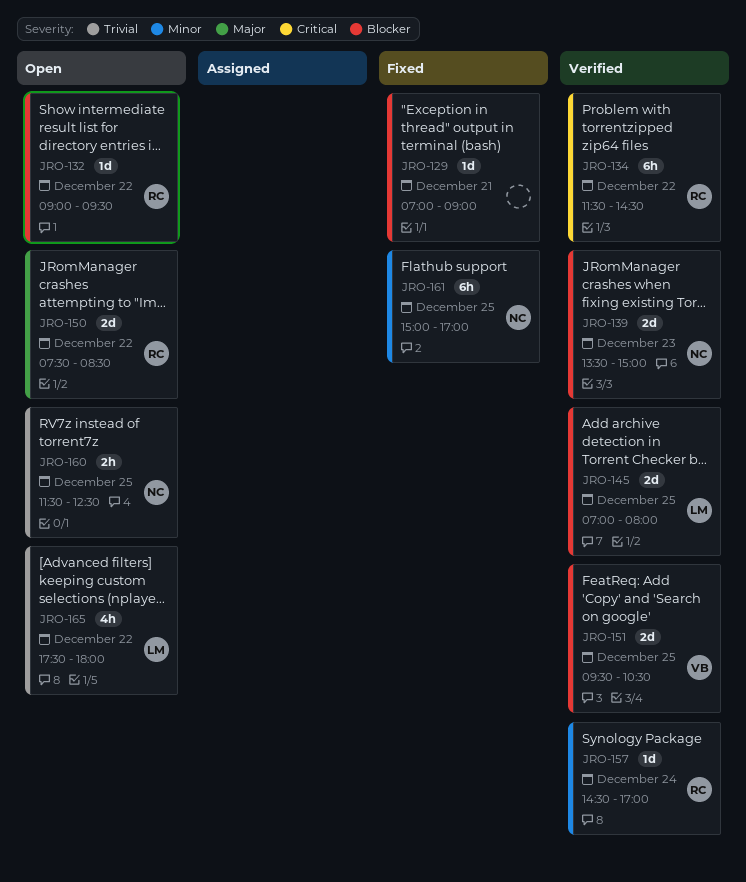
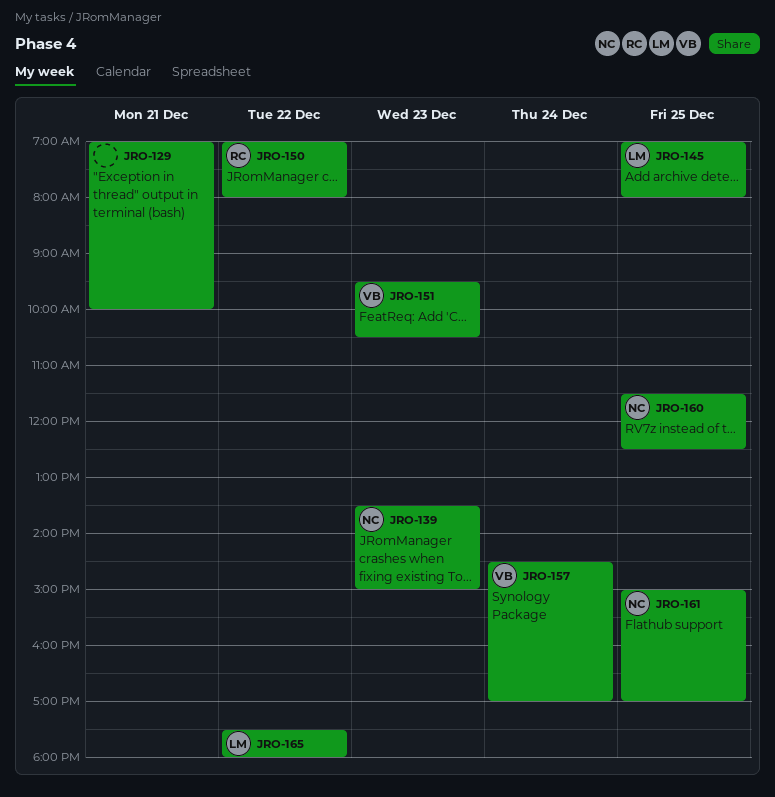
JRO-129, ends: 09:00 -> 10:00
JRO-132: present -> none
JRO-134: present -> none
JRO-150, begins: 07:30 -> 07:00
JRO-150, ends: 08:30 -> 08:00
JRO-151, day: Dec 25 -> Dec 23
JRO-157, owner: RC -> VB

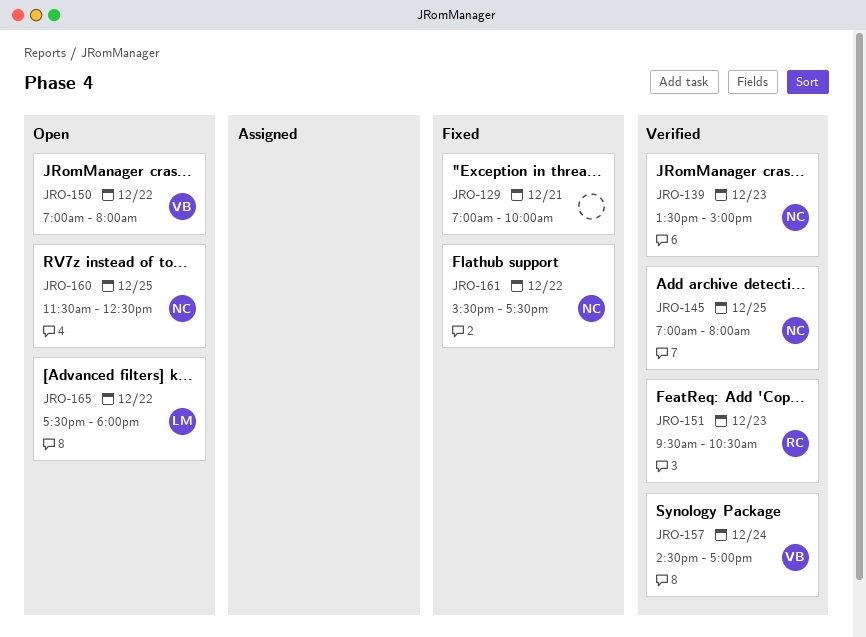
JRO-145, owner: LM -> NC
JRO-150, owner: RC -> VB
JRO-151, owner: VB -> RC
JRO-161, day: Dec 25 -> Dec 22
JRO-161, begins: 15:00 -> 15:30
JRO-161, ends: 17:00 -> 17:30

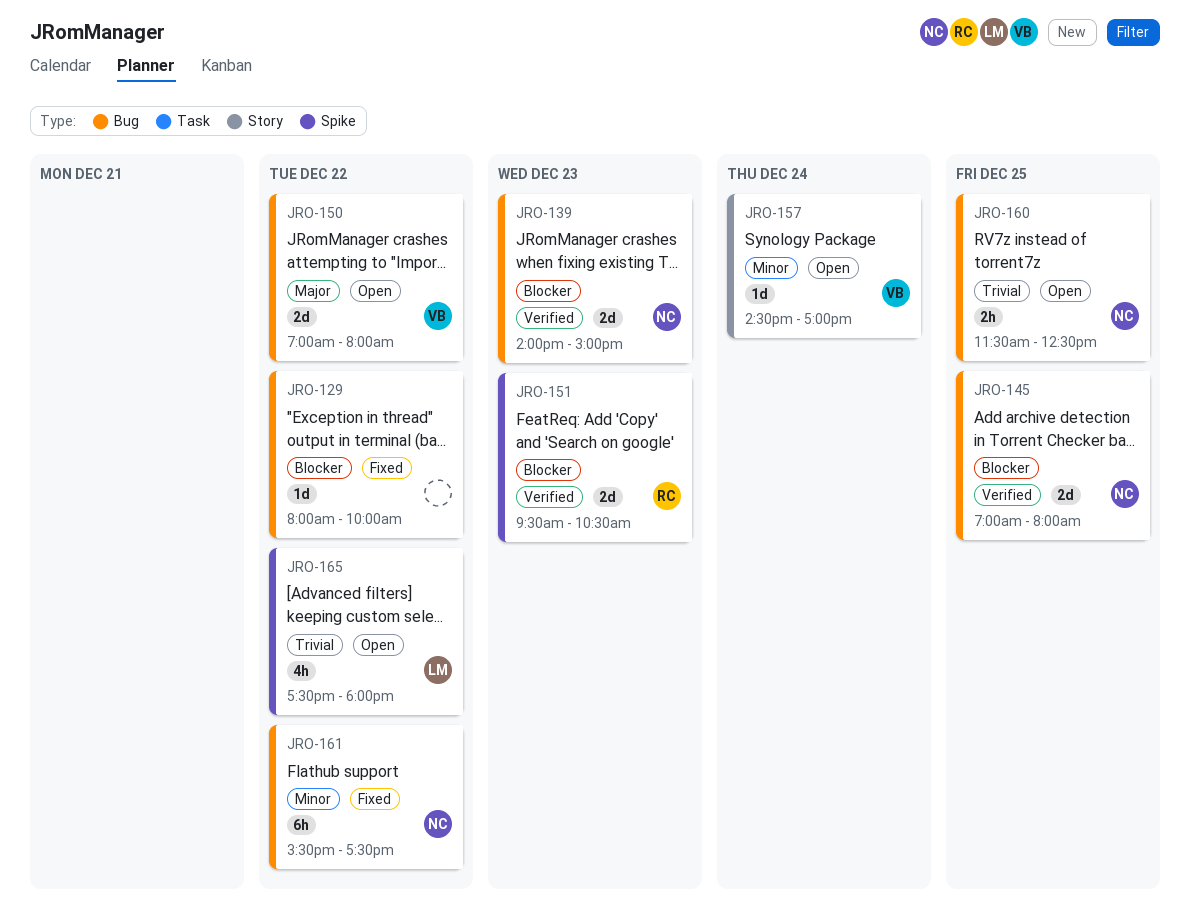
JRO-129, day: Dec 21 -> Dec 22
JRO-129, begins: 07:00 -> 08:00
JRO-139, begins: 13:30 -> 14:00
JRO-157, status: Verified -> Open

